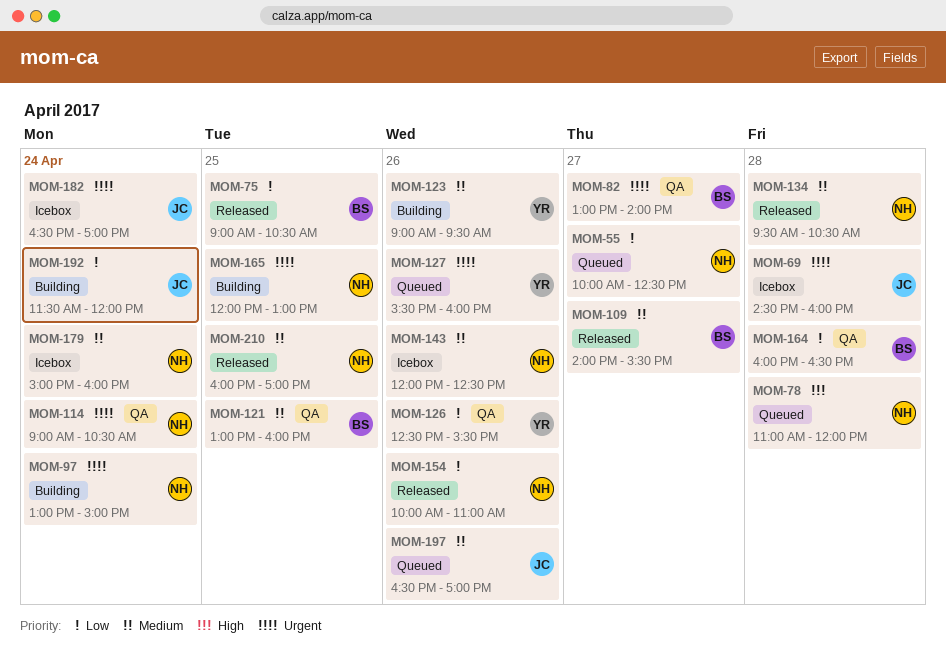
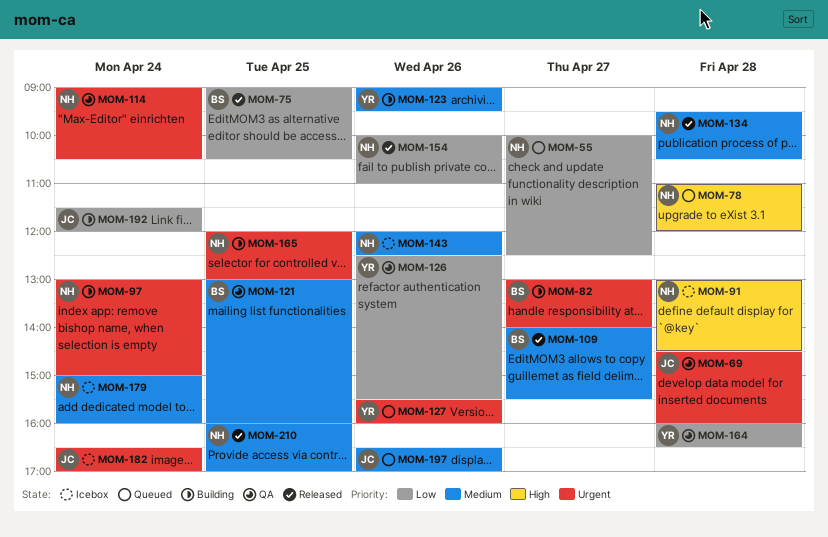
MOM-69, status: Icebox -> QA
MOM-82, status: QA -> Building
MOM-91: none -> present
MOM-164, owner: BS -> YR

